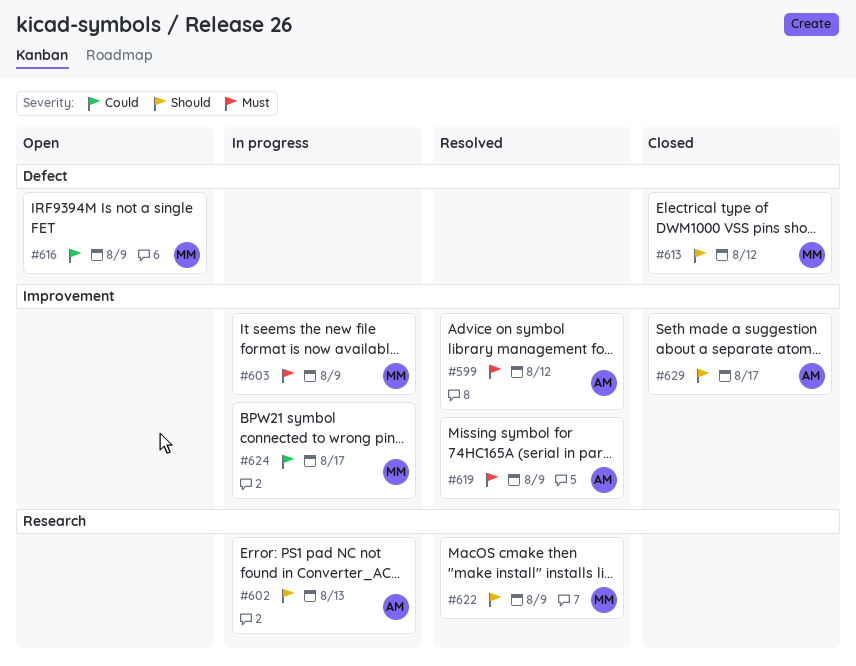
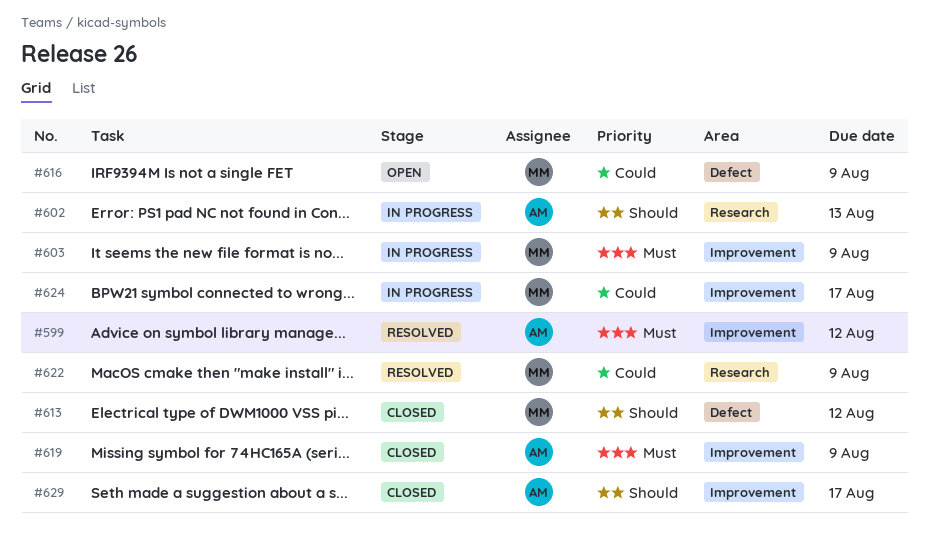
#619, status: Resolved -> Closed
#622, priority: Should -> Could

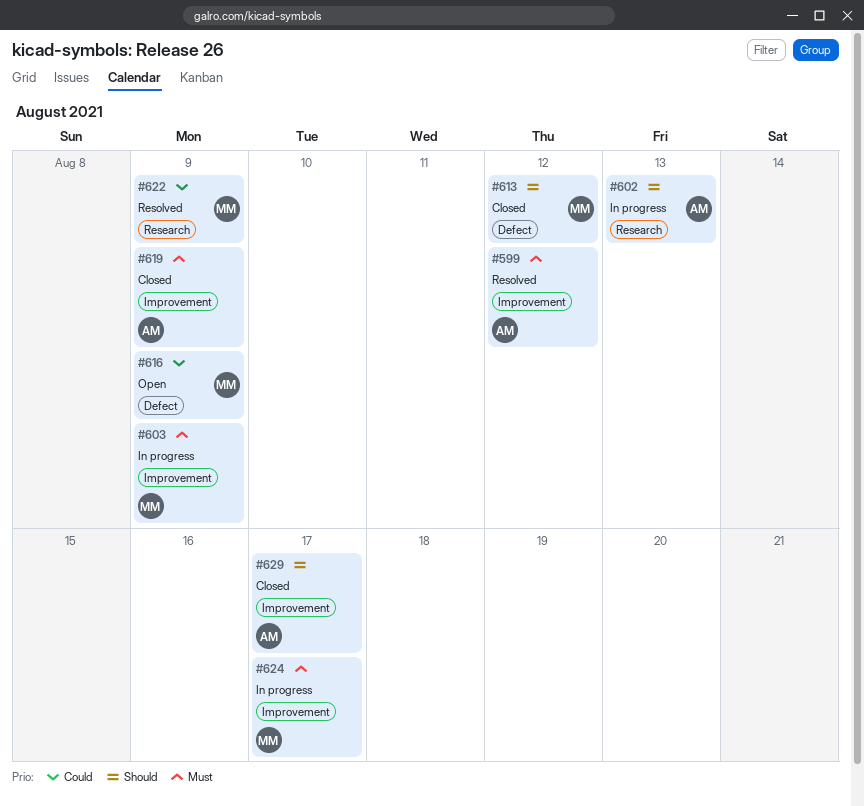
#624, priority: Could -> Must

